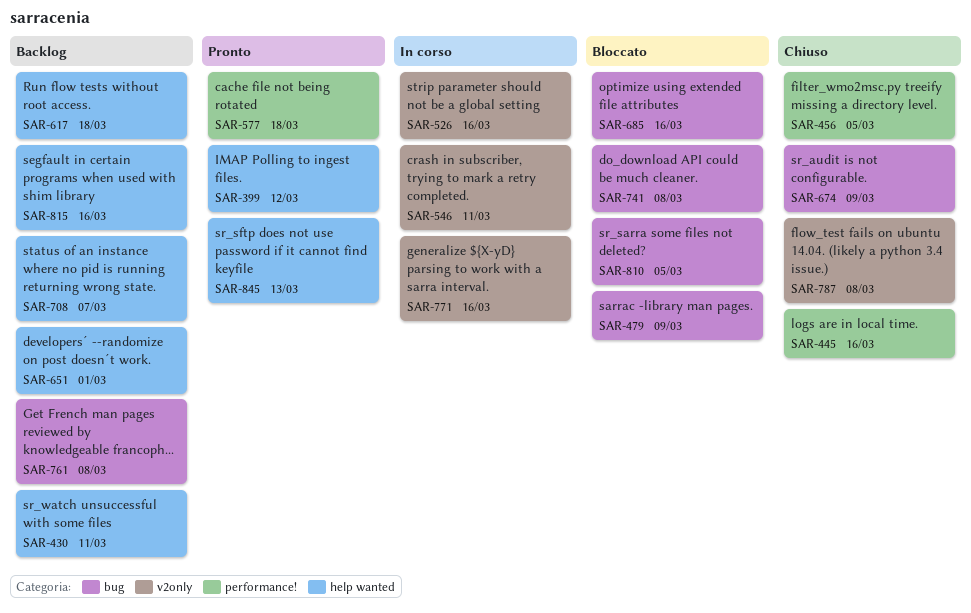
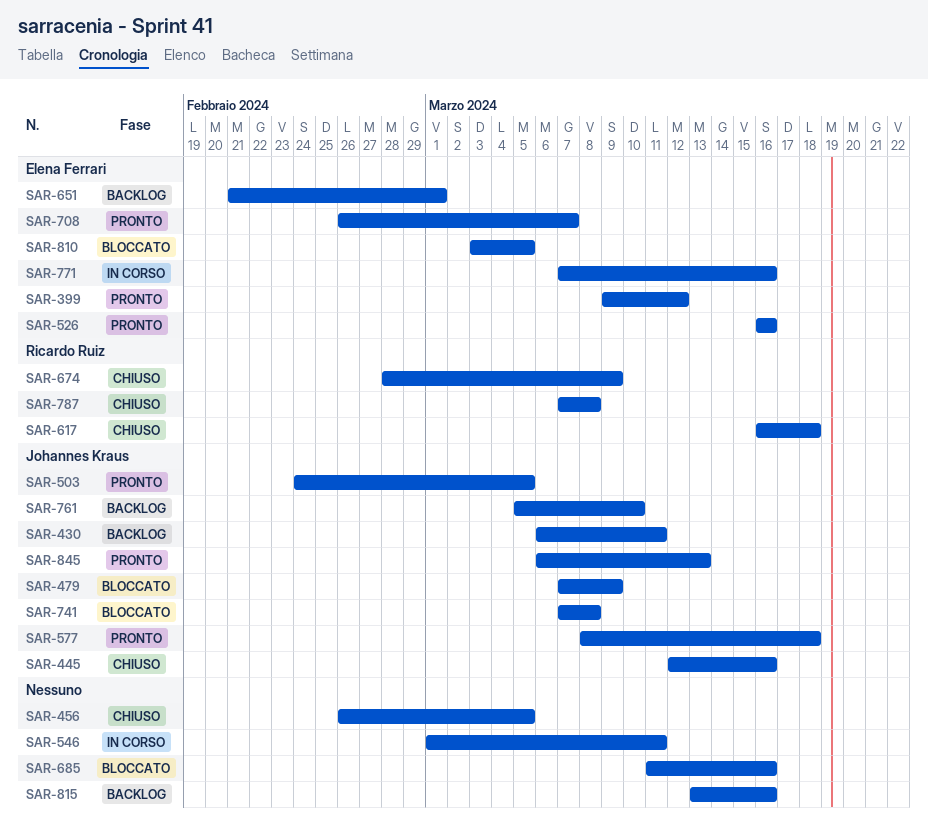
SAR-503: none -> present
SAR-526, status: In corso -> Pronto
SAR-617, status: Backlog -> Chiuso
SAR-708, status: Backlog -> Pronto
SAR-761, due: Mar 8 -> Mar 10

